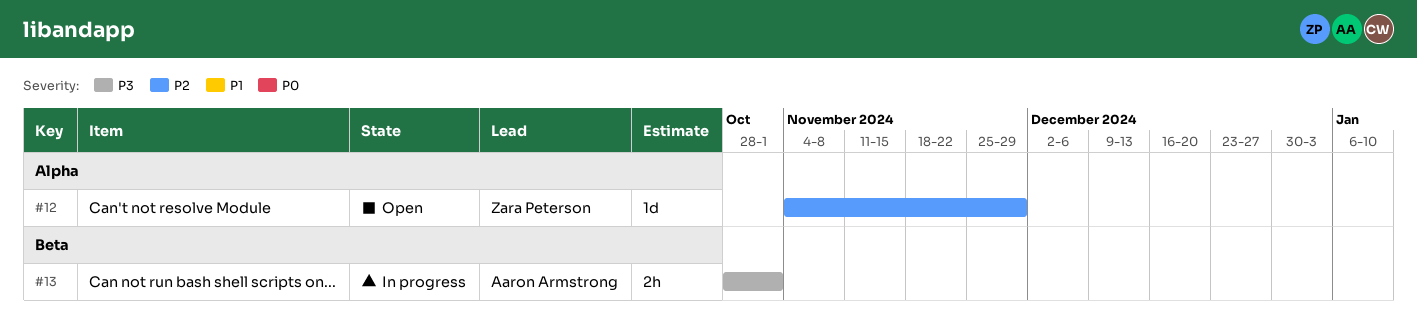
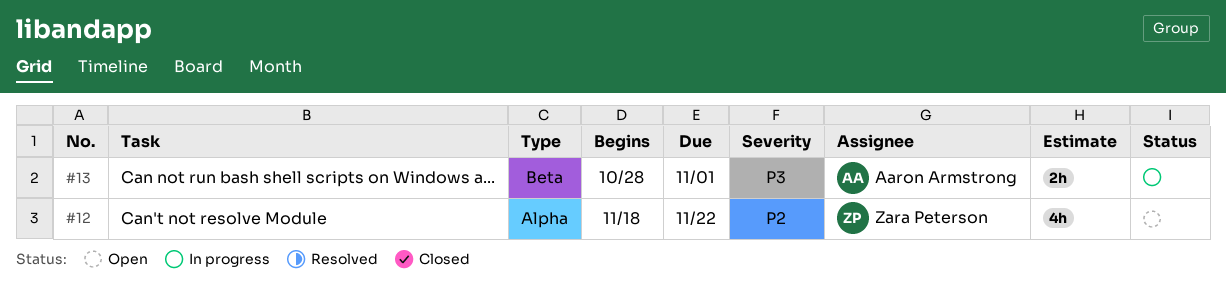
#12, estimate: 1d -> 4h
#12, start: Nov 4 -> Nov 18
#12, due: Nov 29 -> Nov 22

